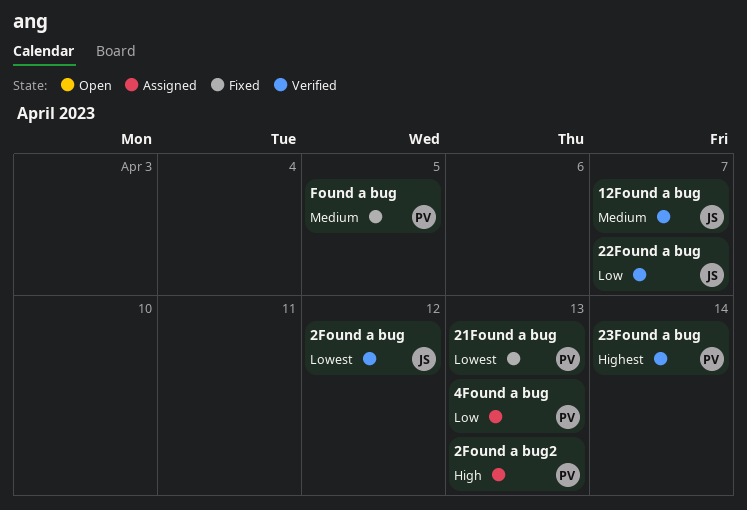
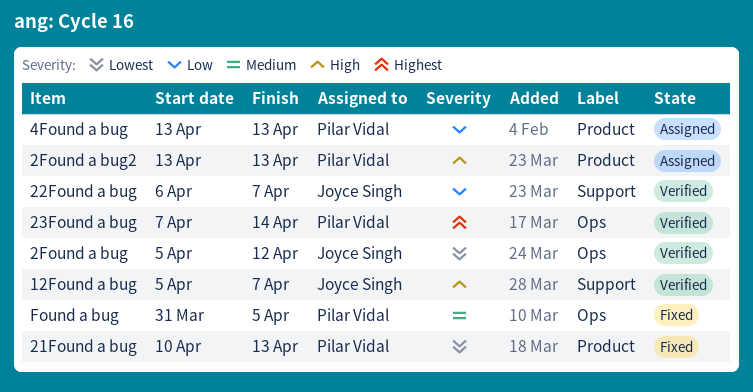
12Found a bug, priority: Medium -> High

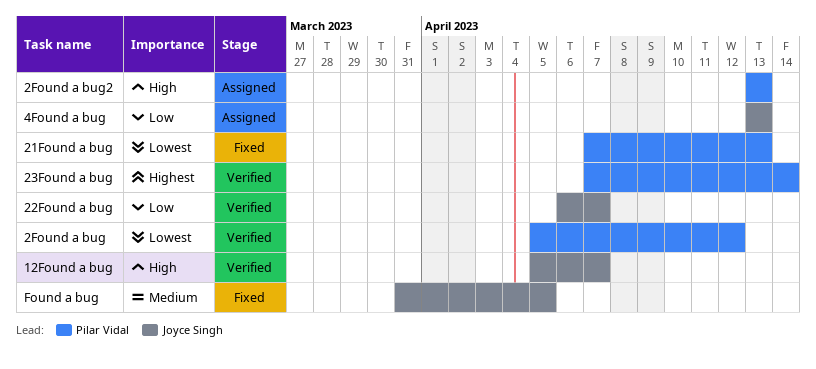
21Found a bug, start: Apr 10 -> Apr 7
2Found a bug, owner: Joyce Singh -> Pilar Vidal
4Found a bug, owner: Pilar Vidal -> Joyce Singh
Found a bug, owner: Pilar Vidal -> Joyce Singh

